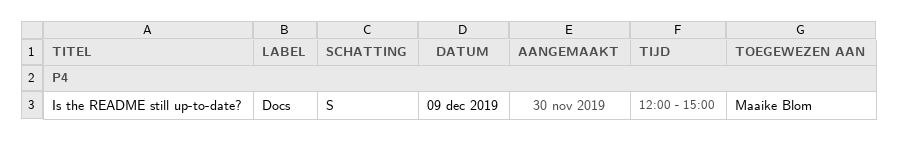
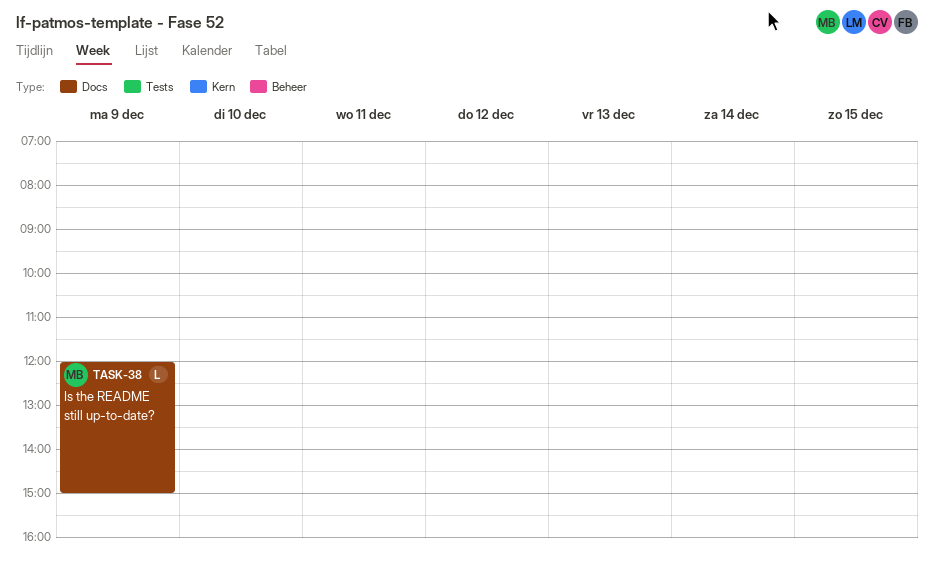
Is the README still up-to-date?, estimate: S -> L

